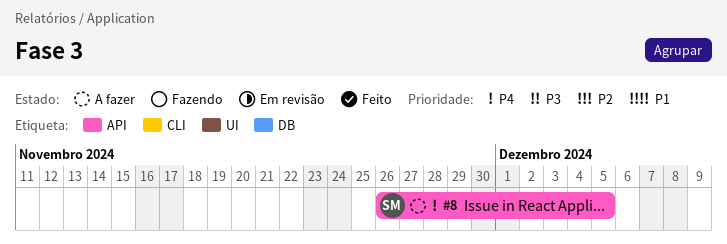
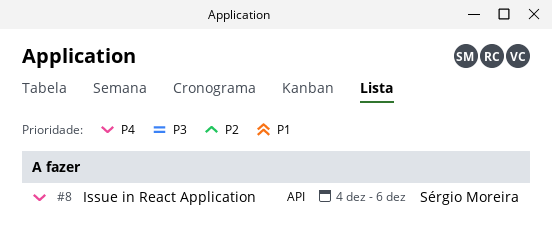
#8, start: Nov 26 -> Dec 4
#8, due: Dec 5 -> Dec 6

